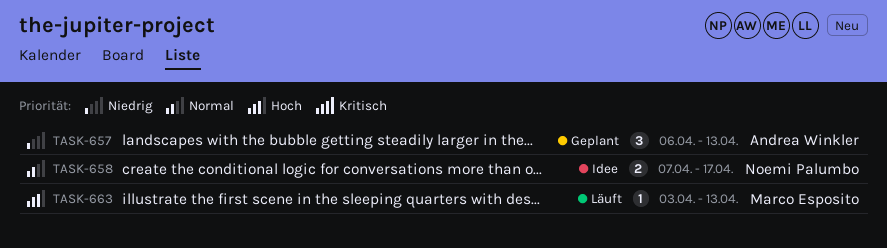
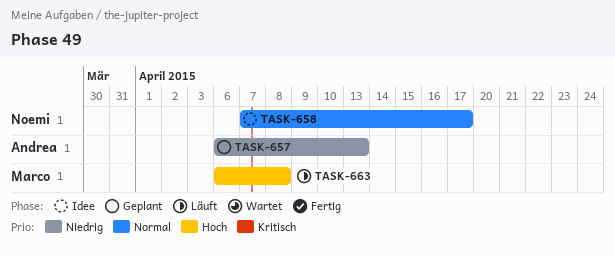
TASK-663, start: Apr 3 -> Apr 6
TASK-663, due: Apr 13 -> Apr 8

